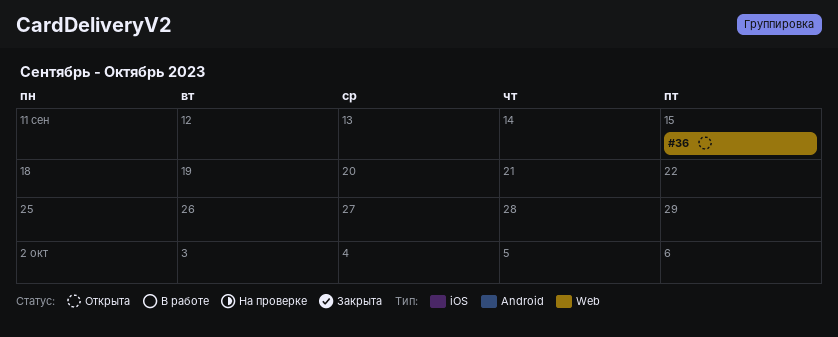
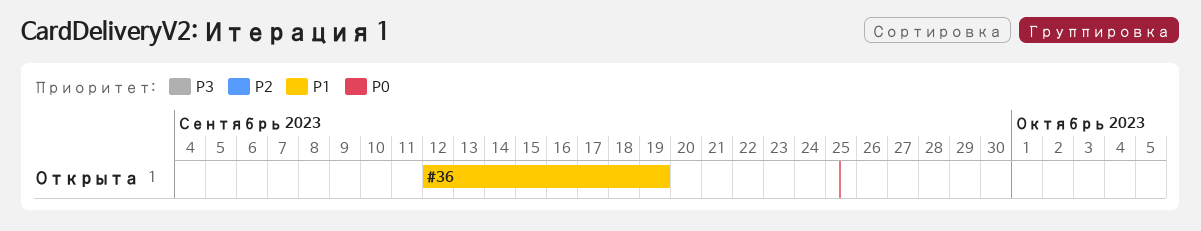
#36, due: Sep 15 -> Sep 19

